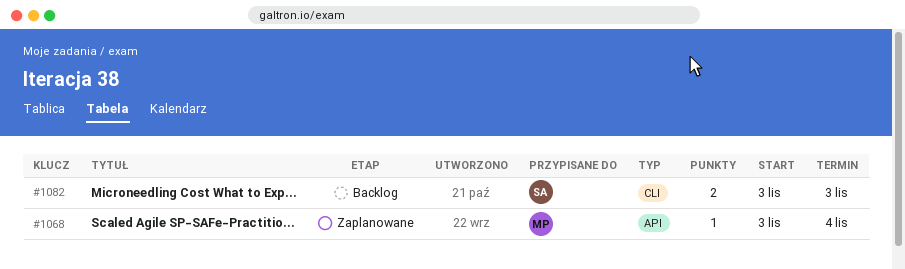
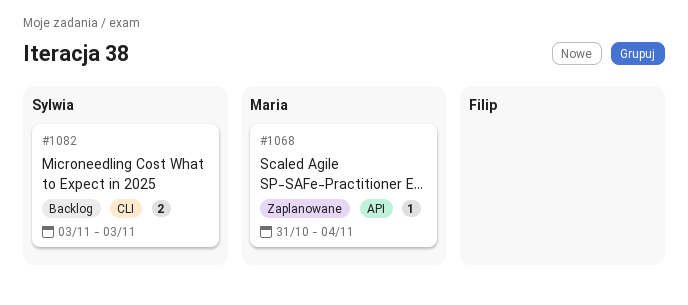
#1068, start: Nov 3 -> Oct 31

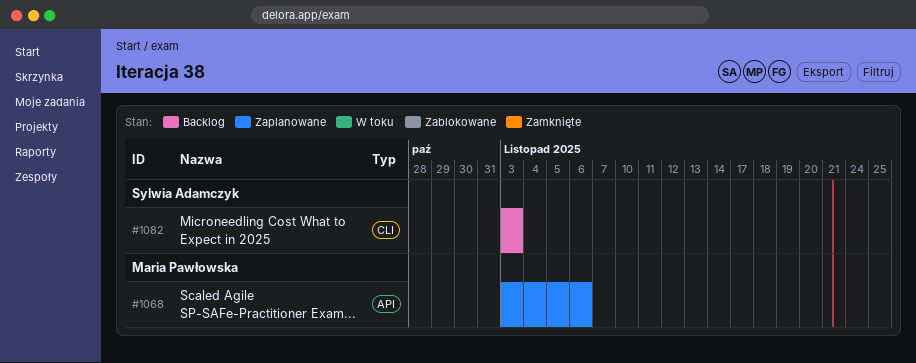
#1068, start: Oct 31 -> Nov 3
#1068, due: Nov 4 -> Nov 6

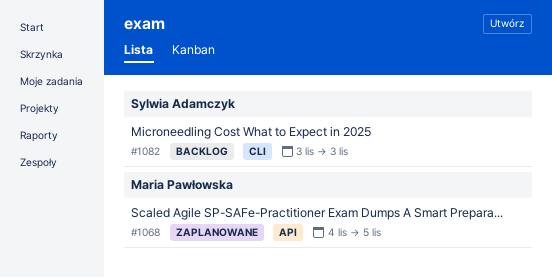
#1068, start: Nov 3 -> Nov 4
#1068, due: Nov 6 -> Nov 5

